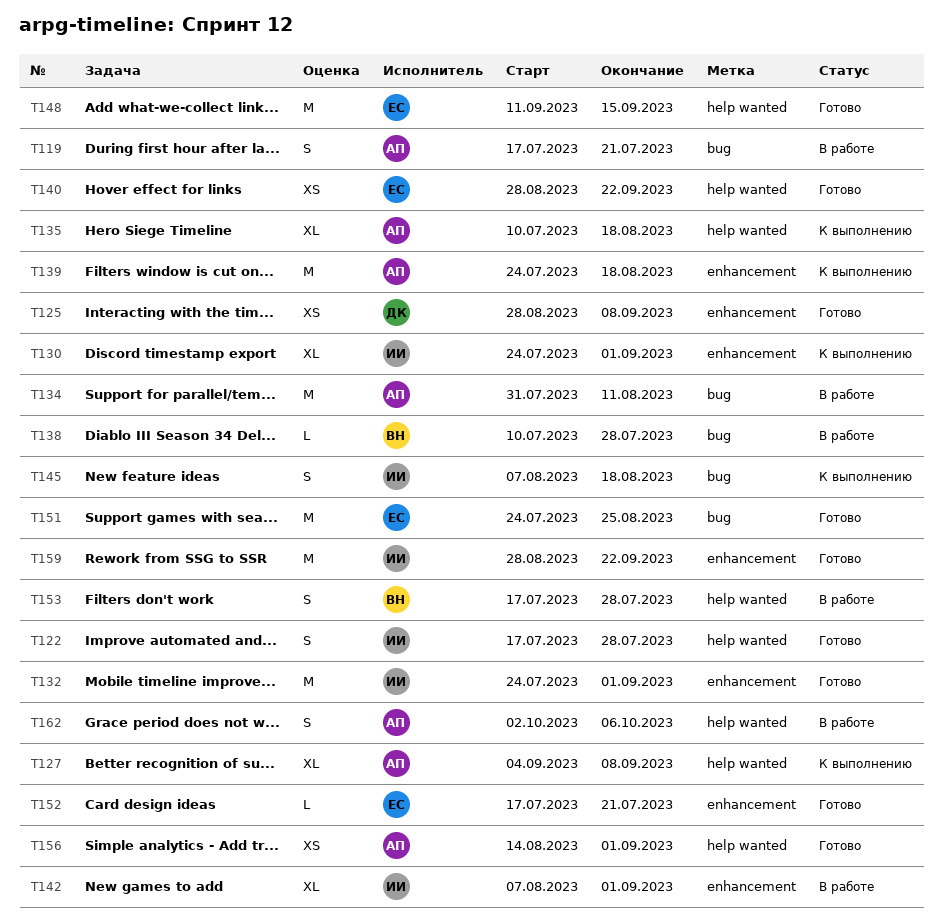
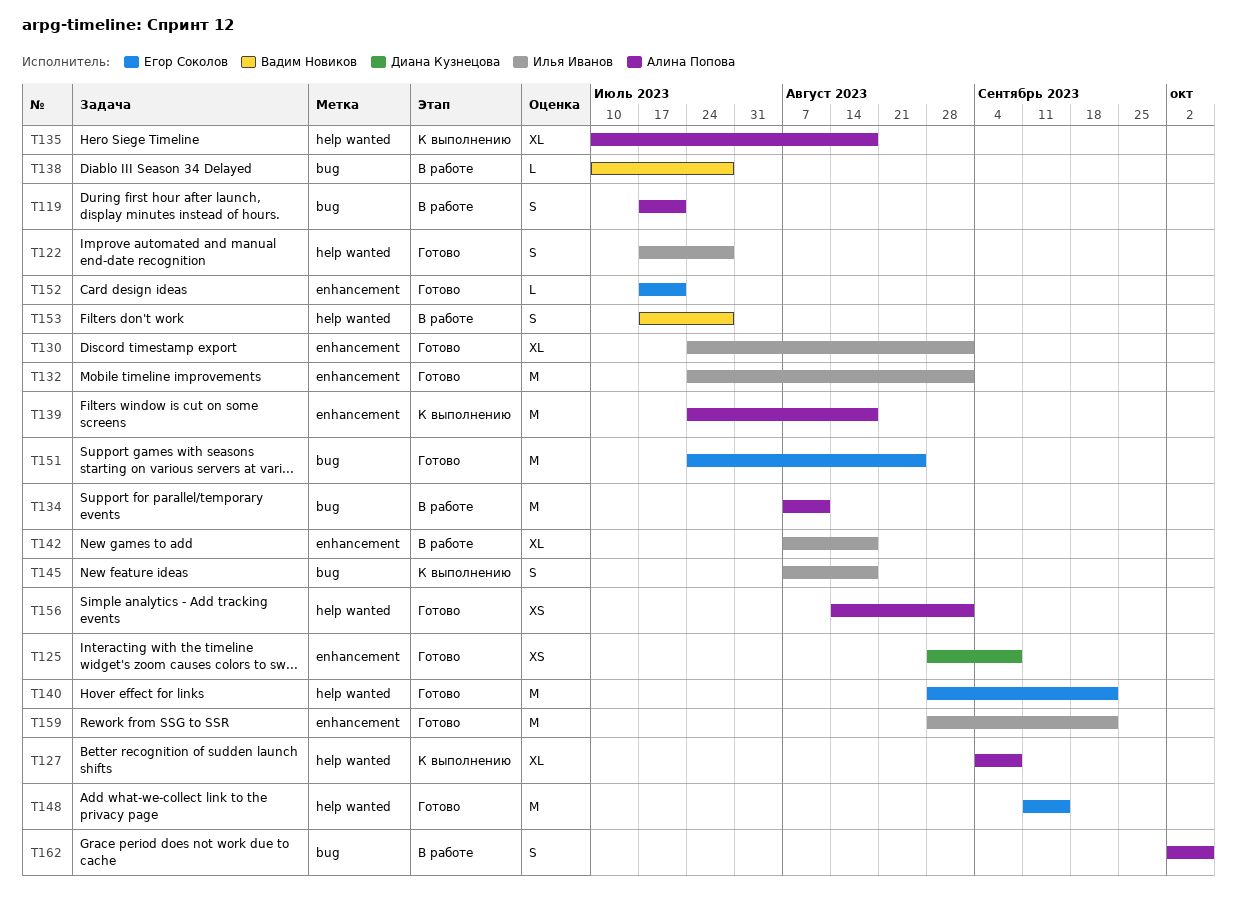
T130, status: К выполнению -> Готово
T134, start: Jul 31 -> Aug 7
T140, estimate: XS -> M
T142, due: Sep 1 -> Aug 18
T162, label: help wanted -> bug

